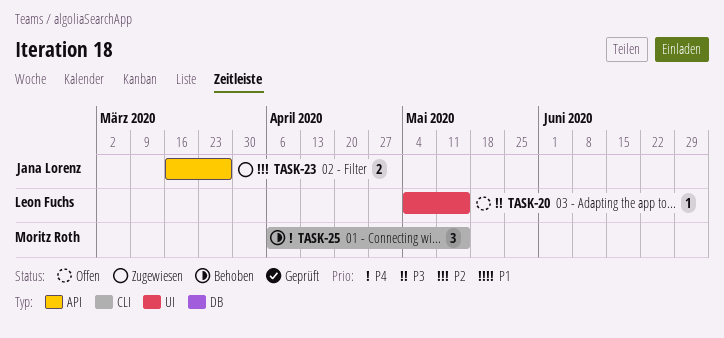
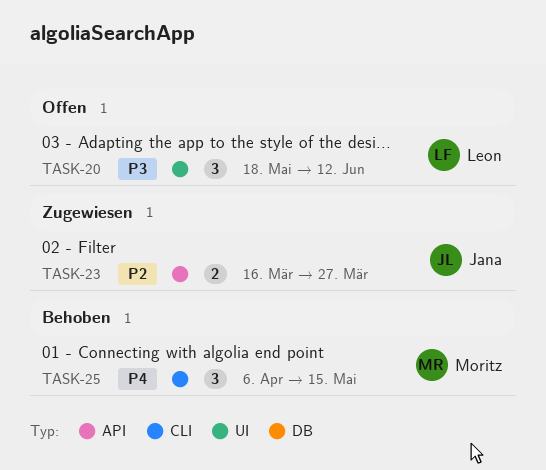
TASK-20, estimate: 1 -> 3
TASK-20, start: May 4 -> May 18
TASK-20, due: May 15 -> Jun 12

